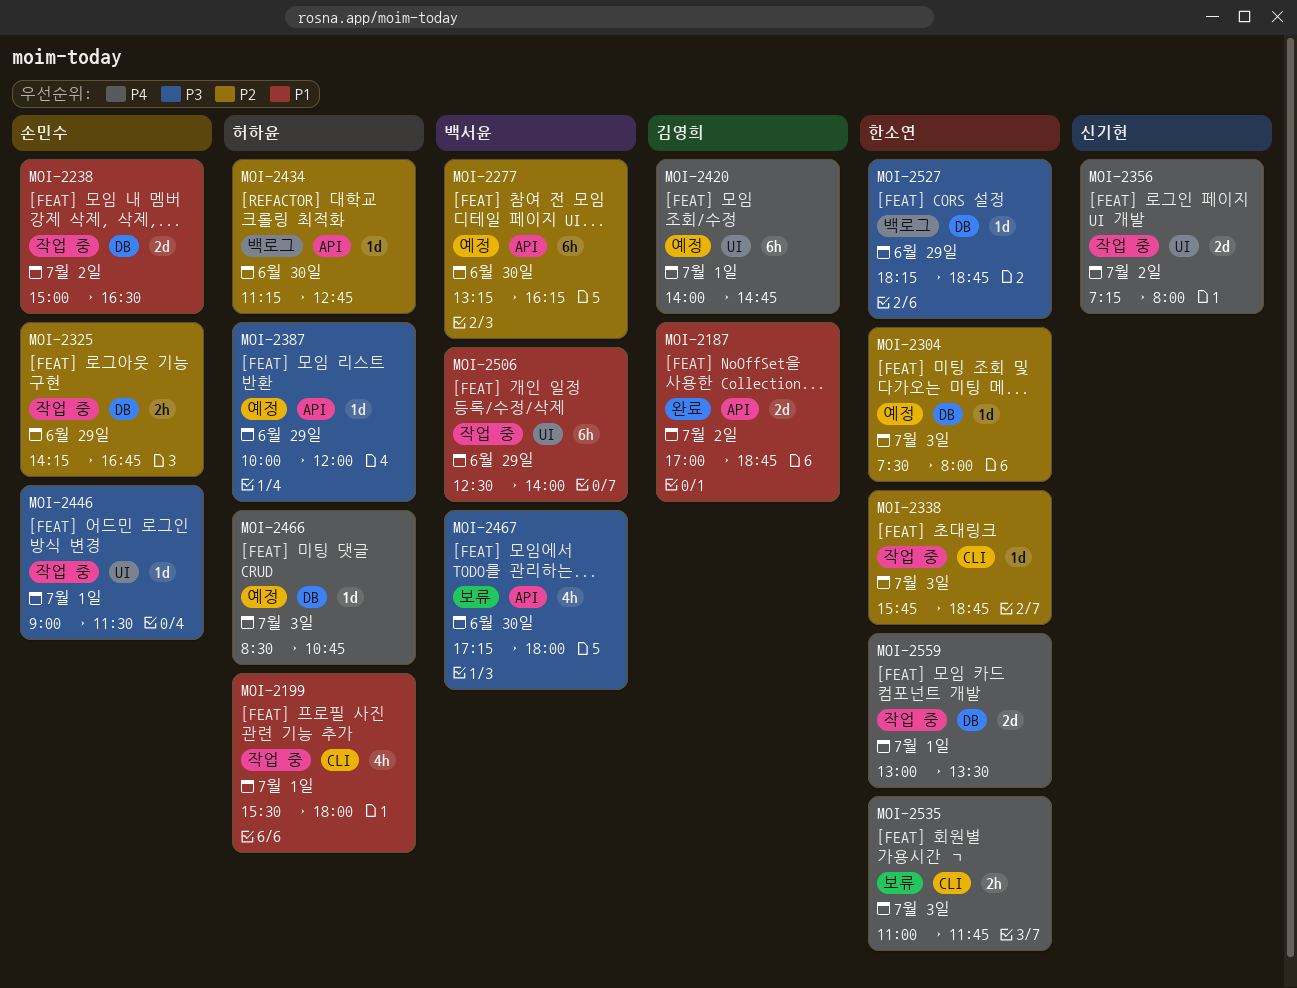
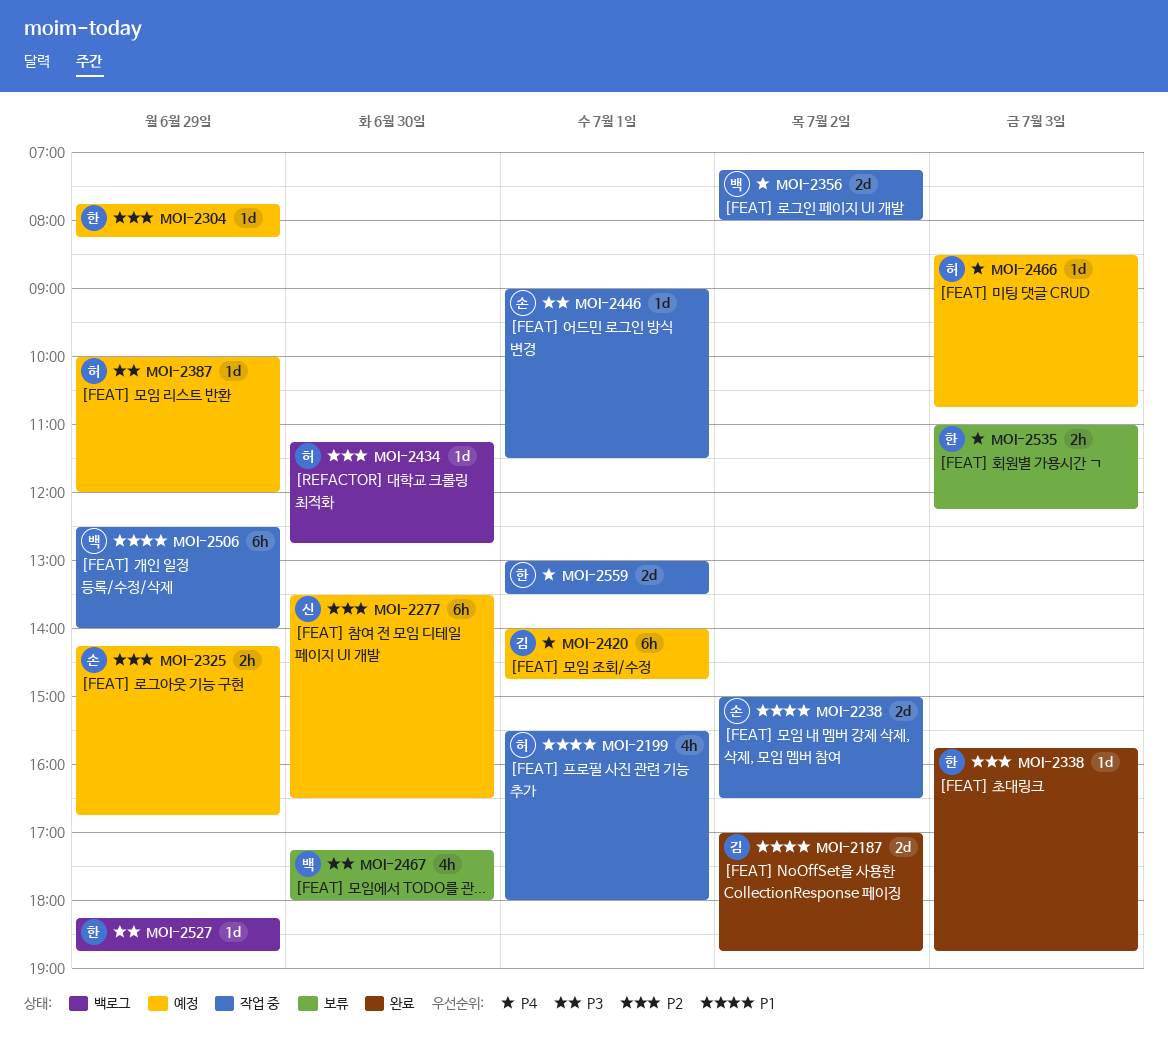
MOI-2277, owner: 백서윤 -> 신기현
MOI-2277, begins: 13:15 -> 13:30
MOI-2277, ends: 16:15 -> 16:30
MOI-2304, day: Jul 3 -> Jun 29
MOI-2304, begins: 07:30 -> 07:45
MOI-2304, ends: 08:00 -> 08:15
MOI-2325, status: 작업 중 -> 예정
MOI-2338, status: 작업 중 -> 완료
MOI-2356, owner: 신기현 -> 백서윤
MOI-2535, ends: 11:45 -> 12:15

